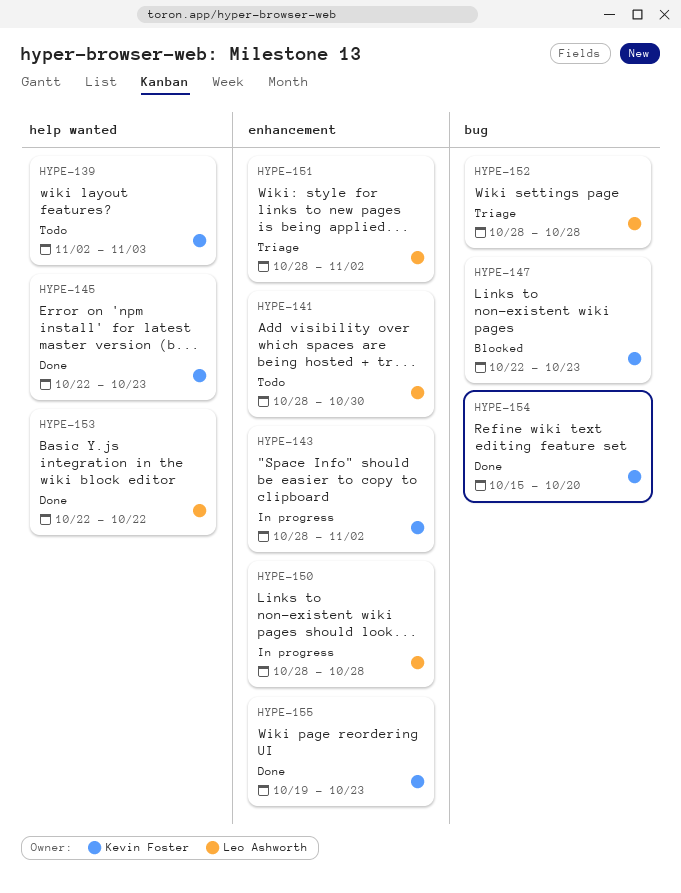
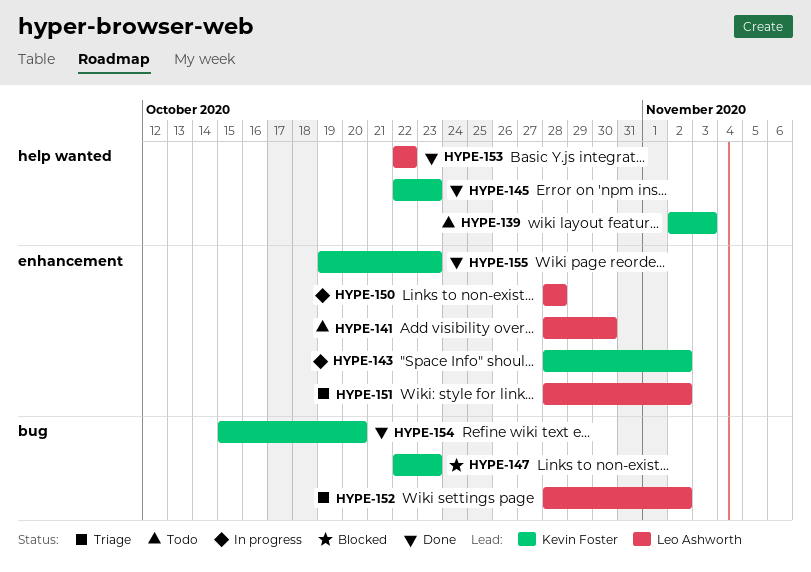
HYPE-152, due: Oct 28 -> Nov 2

